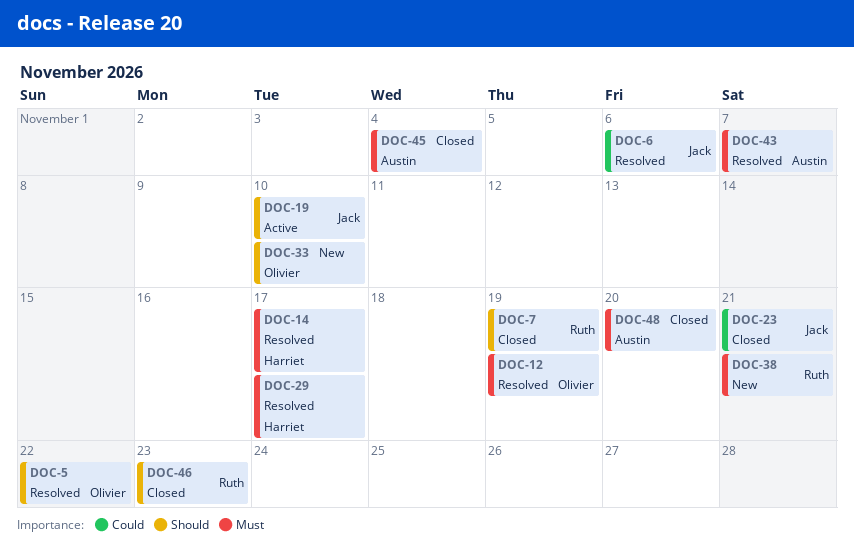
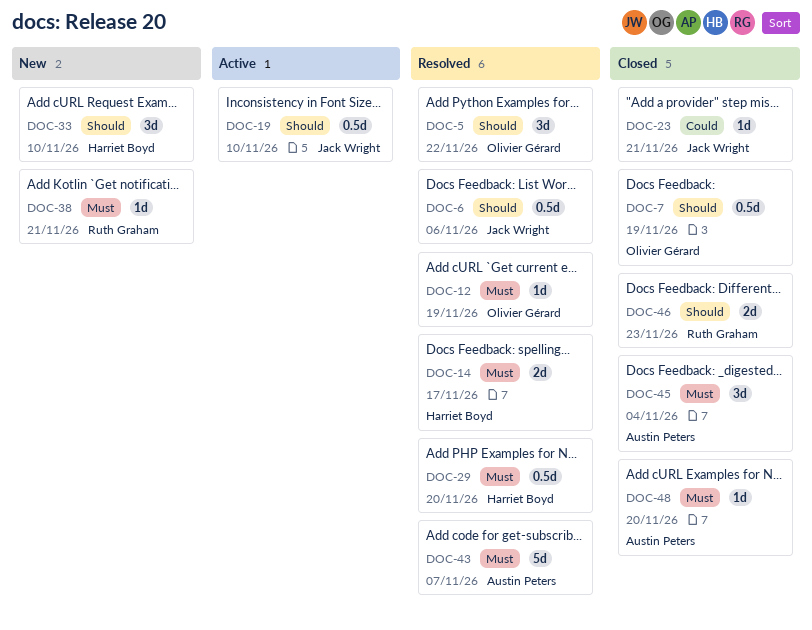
DOC-6, priority: Could -> Should
DOC-7, owner: Ruth Graham -> Olivier Gérard
DOC-29, due: Nov 17 -> Nov 20
DOC-33, owner: Olivier Gérard -> Harriet Boyd

